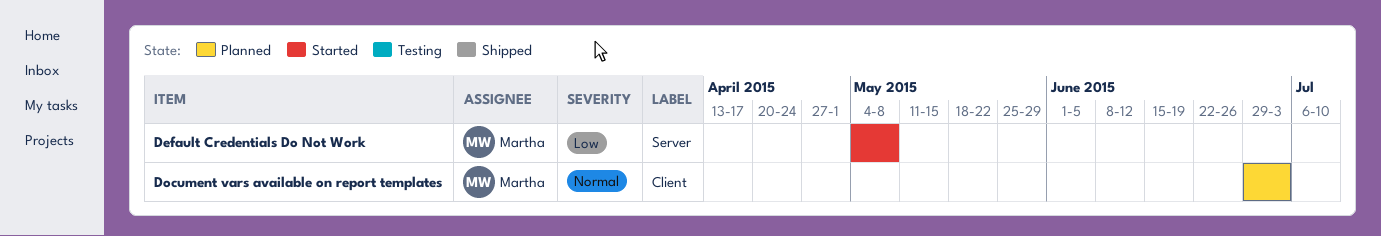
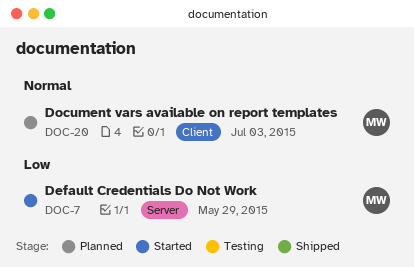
Default Credentials Do Not Work, due: May 8 -> May 29

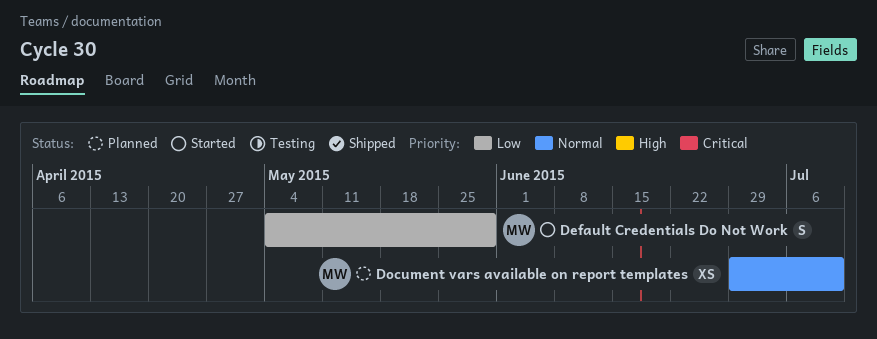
Document vars available on report templates, due: Jul 3 -> Jul 10

